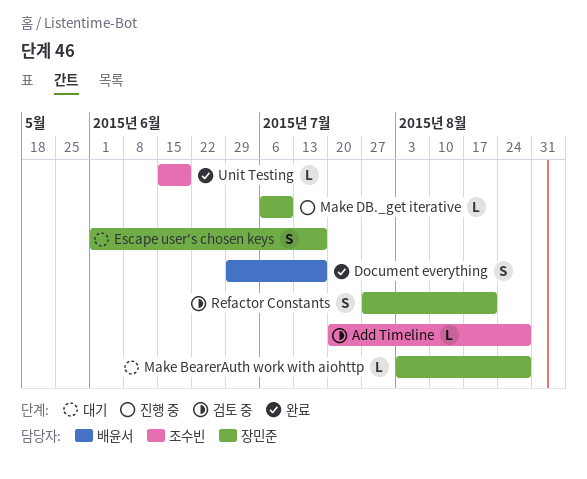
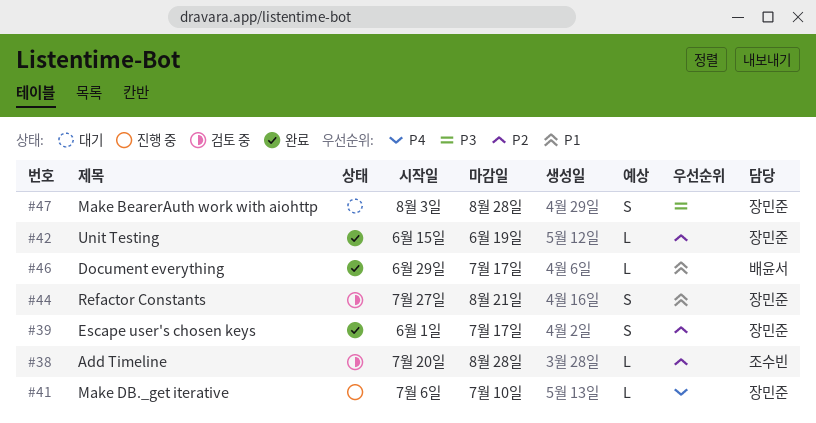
Document everything, estimate: S -> L
Escape user's chosen keys, status: 대기 -> 완료
Make BearerAuth work with aiohttp, estimate: L -> S
Unit Testing, owner: 조수빈 -> 장민준

